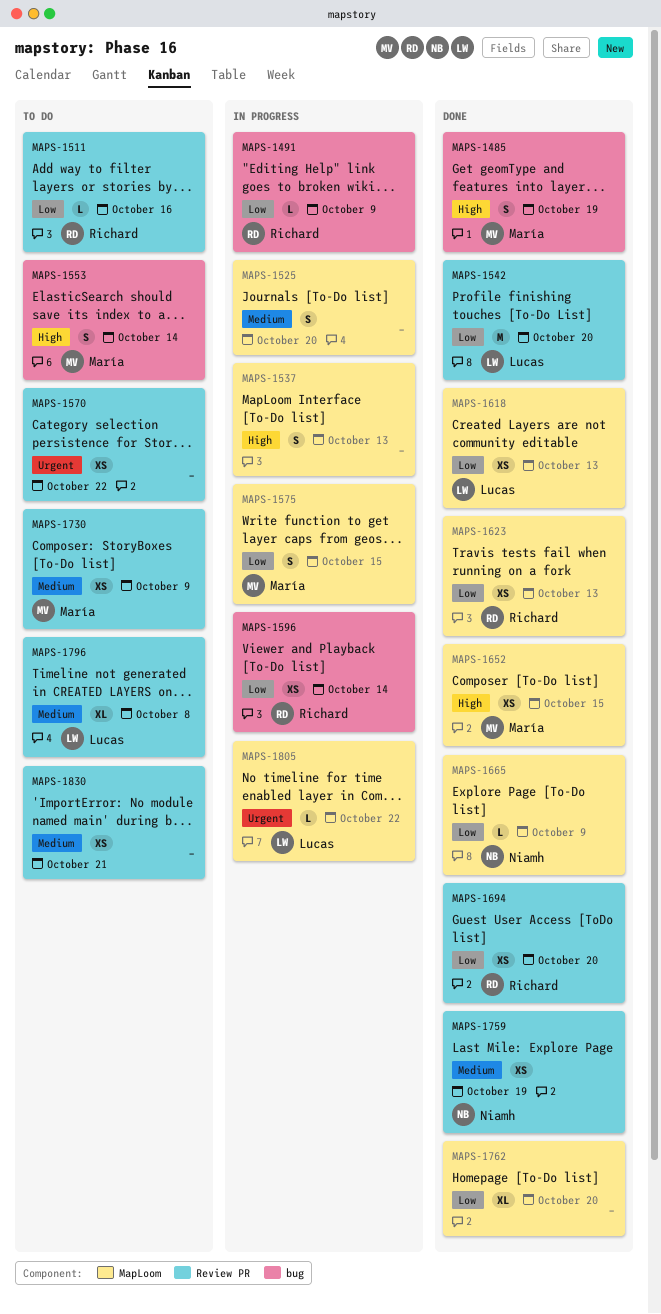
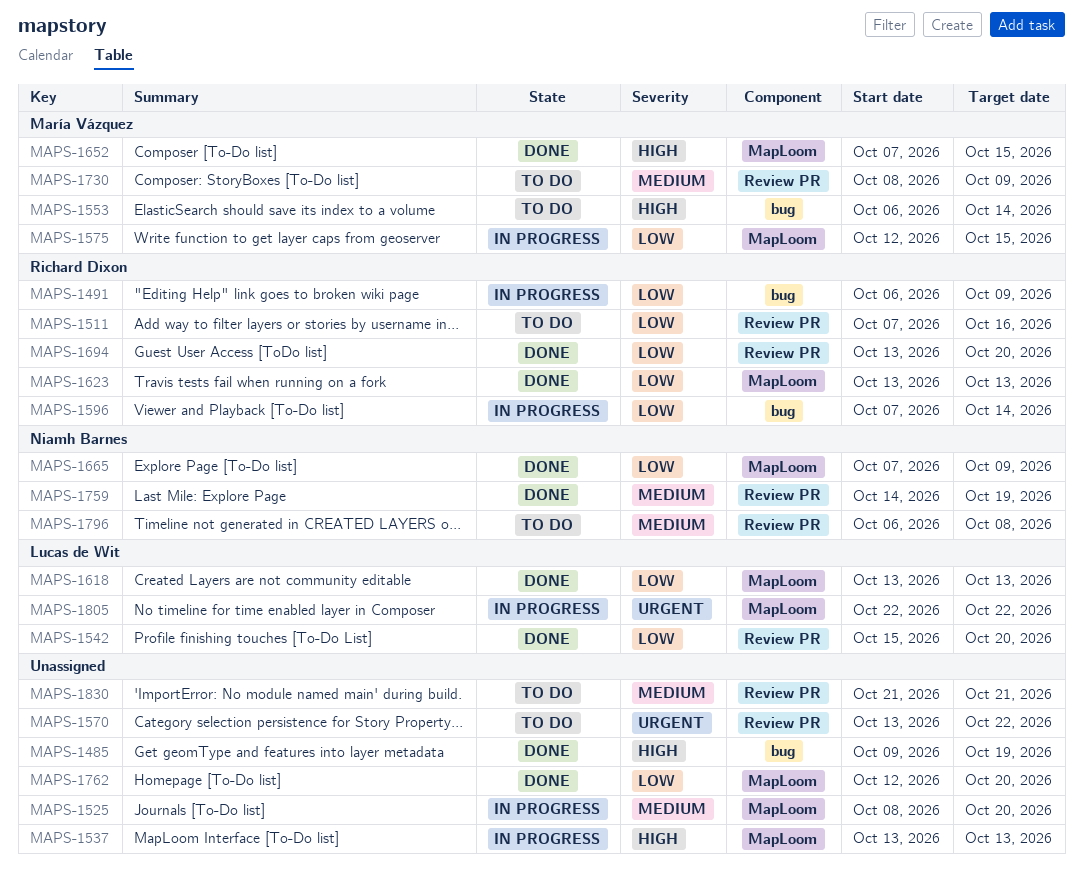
MAPS-1485, owner: María Vázquez -> none
MAPS-1796, owner: Lucas de Wit -> Niamh Barnes

